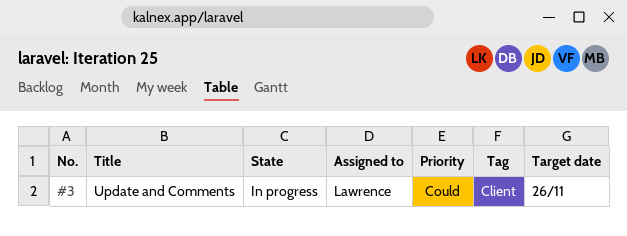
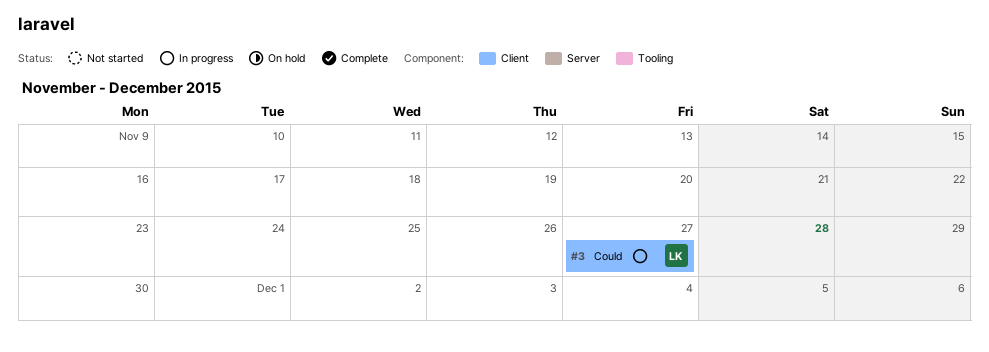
#3, due: Nov 26 -> Nov 27

